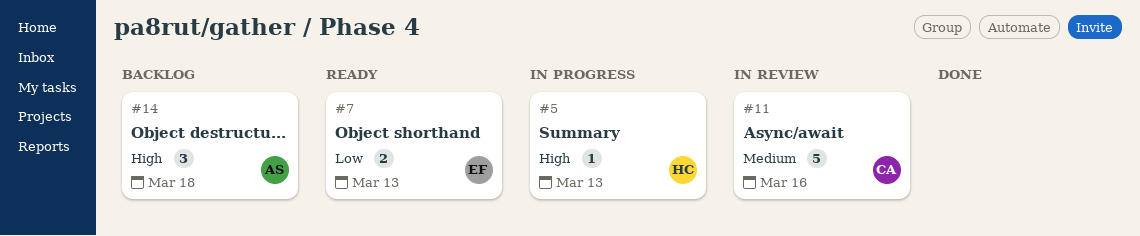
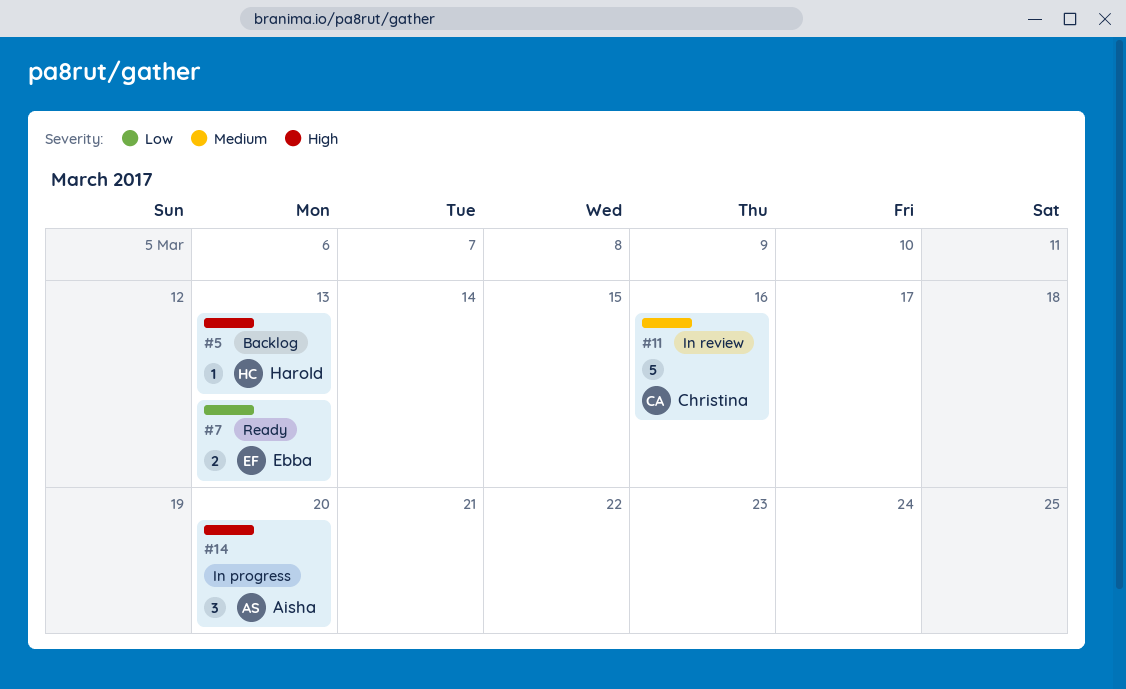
#5, status: In progress -> Backlog
#14, status: Backlog -> In progress
#14, due: Mar 18 -> Mar 20

